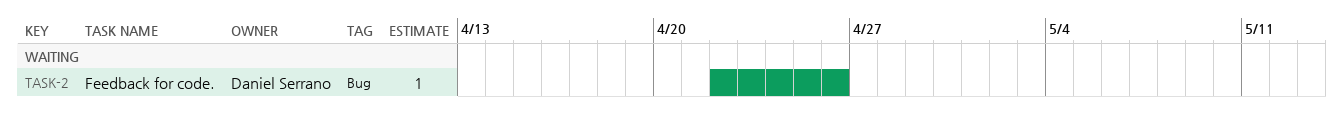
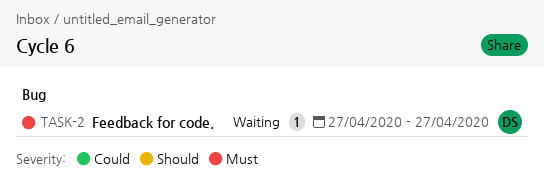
TASK-2, start: Apr 22 -> Apr 27
TASK-2, due: Apr 26 -> Apr 27

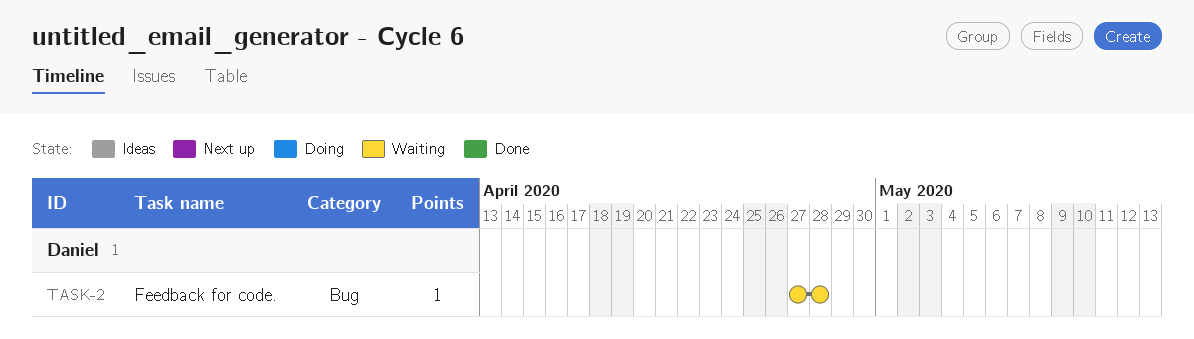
TASK-2, due: Apr 27 -> Apr 28

